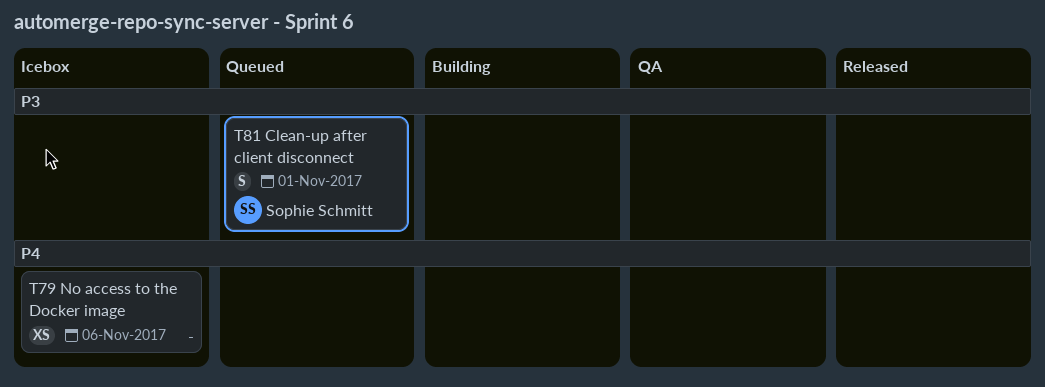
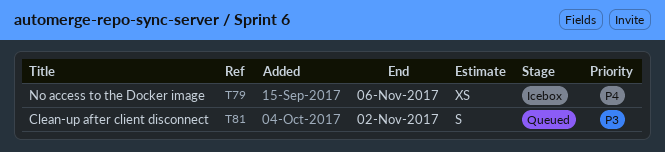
T81, due: Nov 1 -> Nov 2

